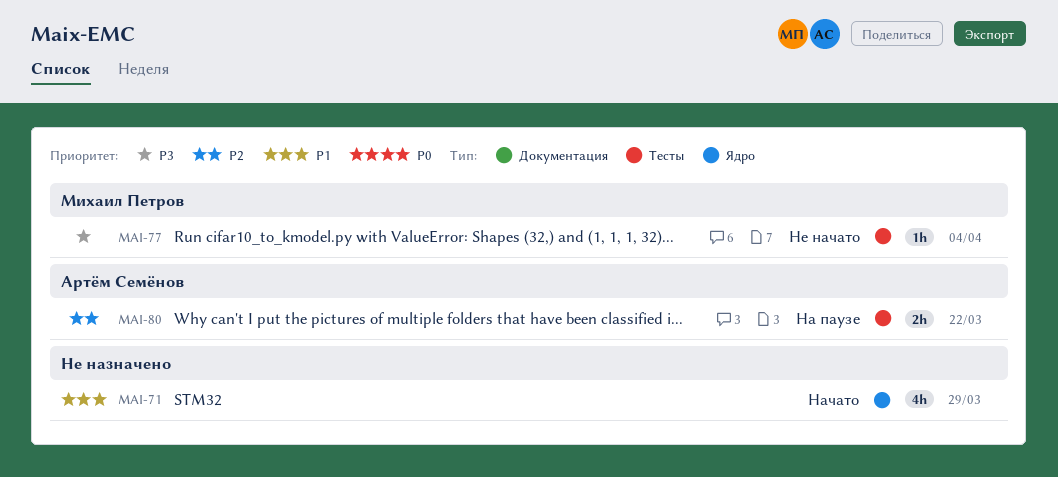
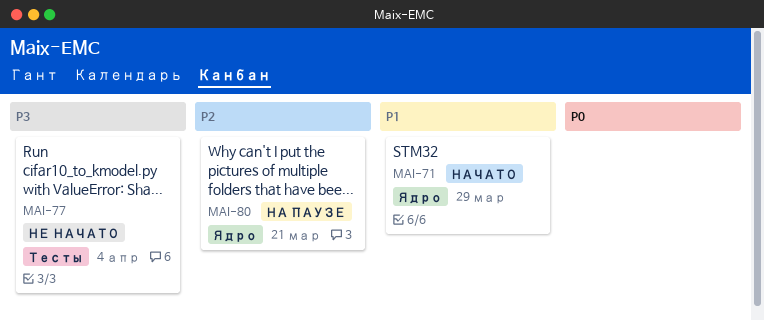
MAI-80, label: Тесты -> Ядро
MAI-80, due: Mar 22 -> Mar 21

